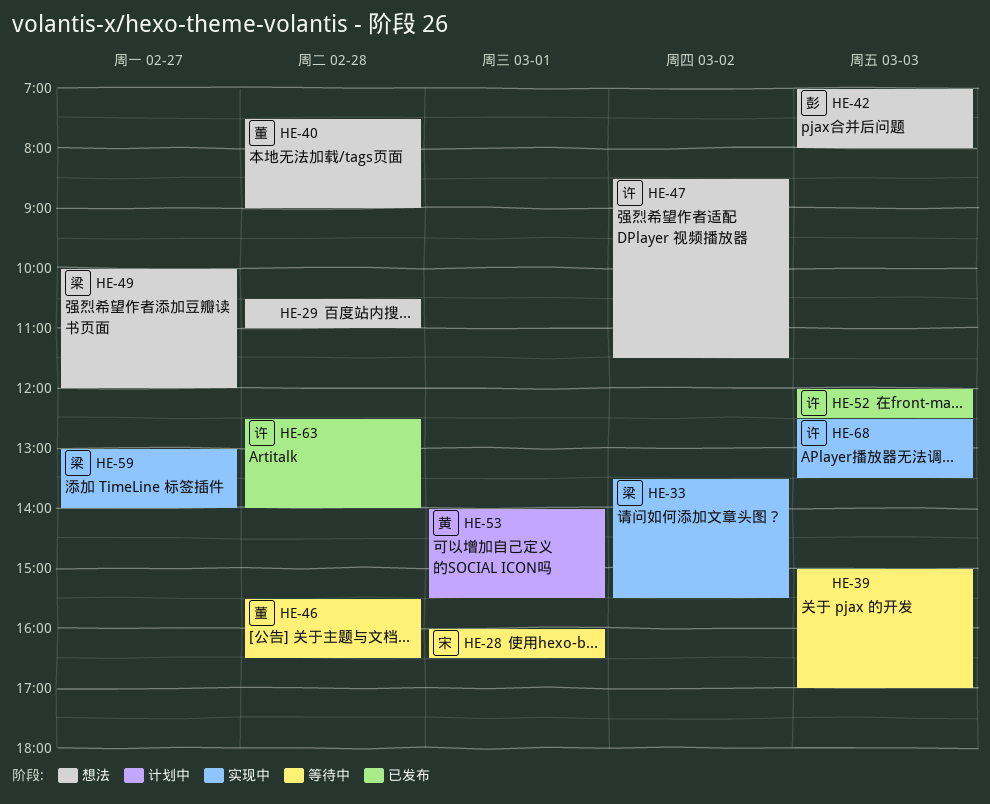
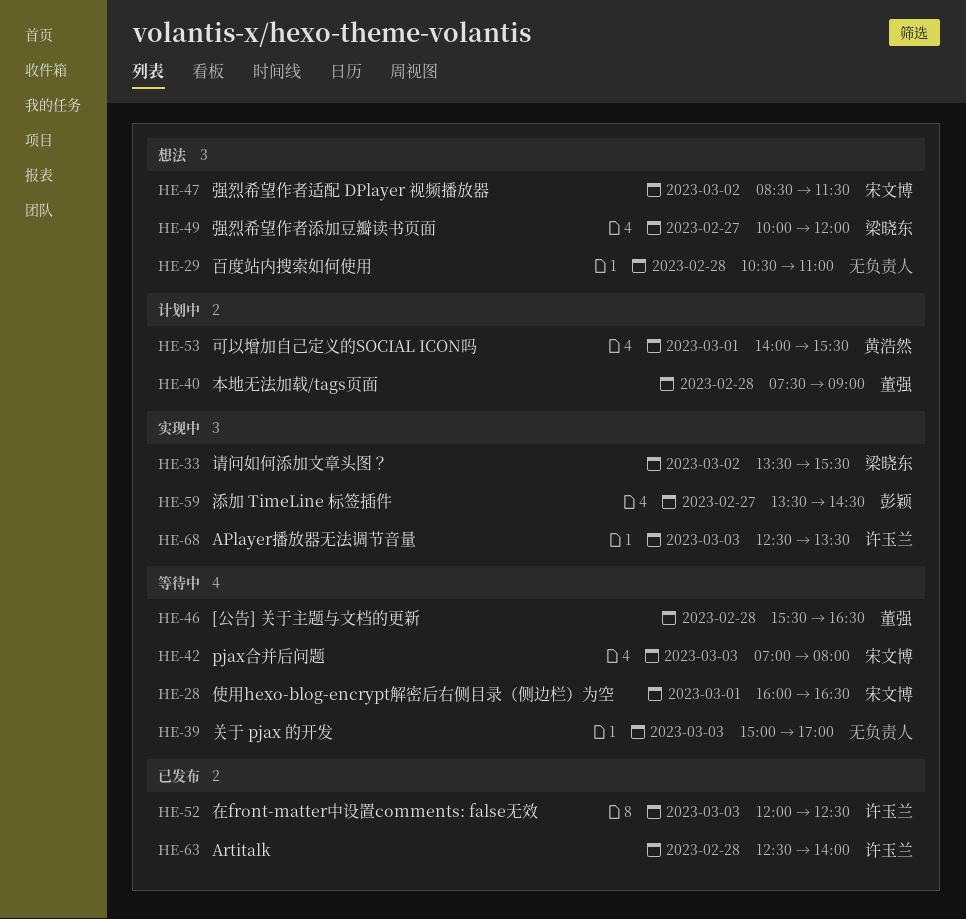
HE-40, status: 想法 -> 计划中
HE-42, status: 想法 -> 等待中
HE-42, owner: 彭颖 -> 宋文博
HE-47, owner: 许玉兰 -> 宋文博
HE-59, owner: 梁晓东 -> 彭颖
HE-59, begins: 13:00 -> 13:30
HE-59, ends: 14:00 -> 14:30

